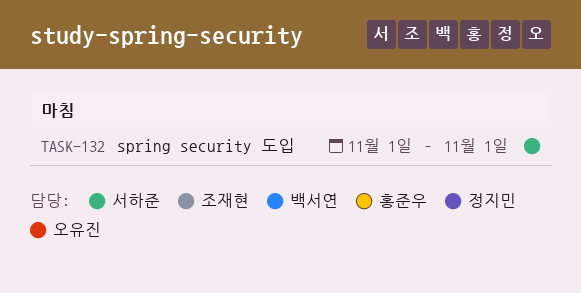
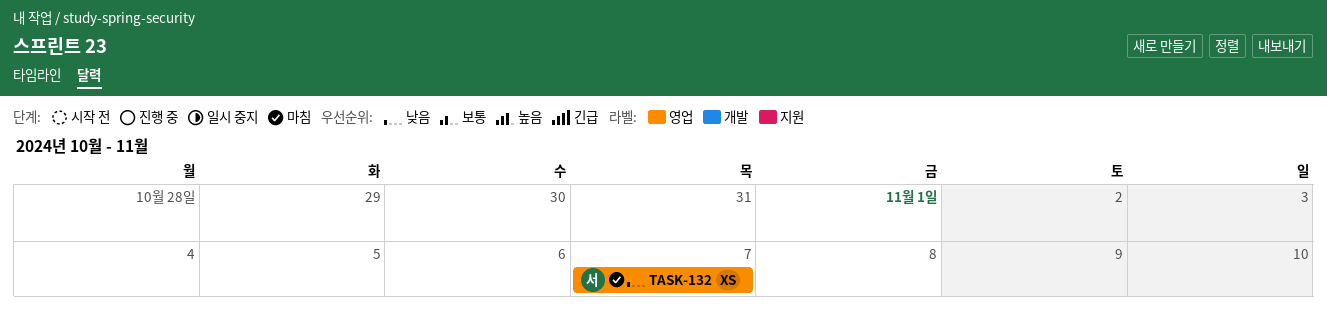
TASK-132, start: Nov 1 -> Nov 7
TASK-132, due: Nov 1 -> Nov 7

